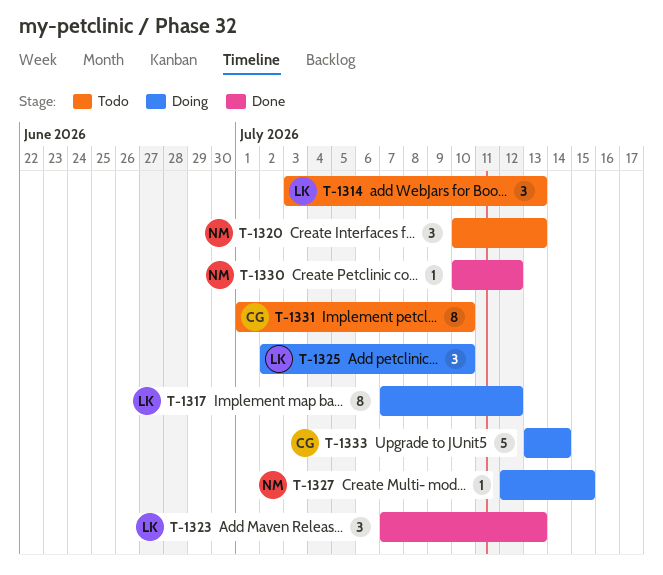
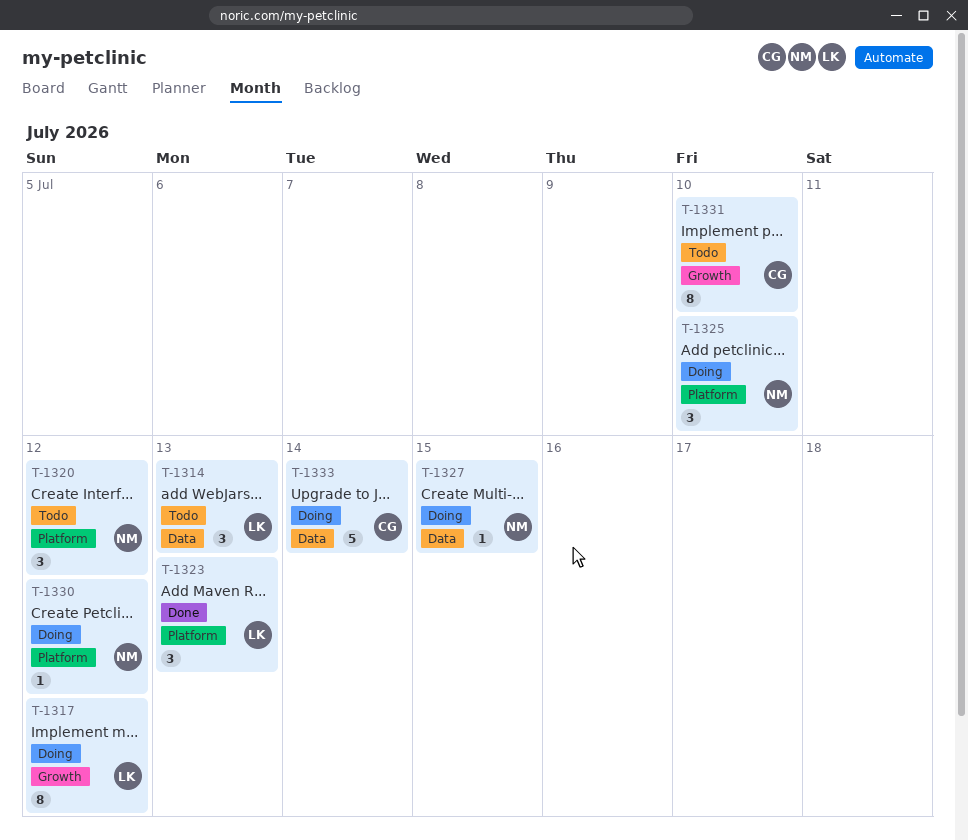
T-1320, due: Jul 13 -> Jul 12
T-1325, owner: LK -> NM
T-1330, status: Done -> Doing

